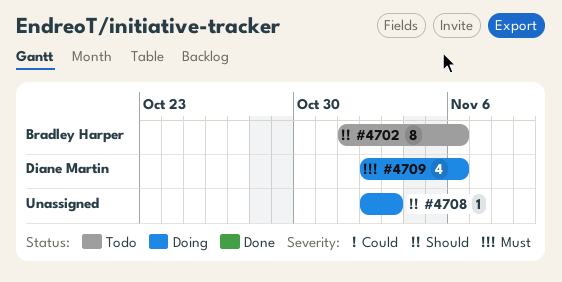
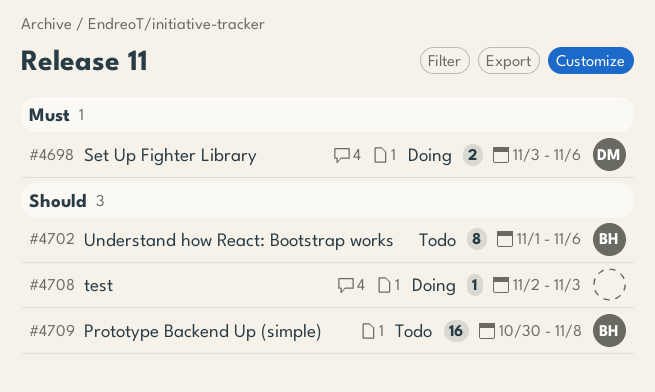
#4698: none -> present
#4709, status: Doing -> Todo
#4709, owner: Diane Martin -> Bradley Harper
#4709, priority: Must -> Should
#4709, estimate: 4 -> 16
#4709, start: Nov 2 -> Oct 30
#4709, due: Nov 6 -> Nov 8

